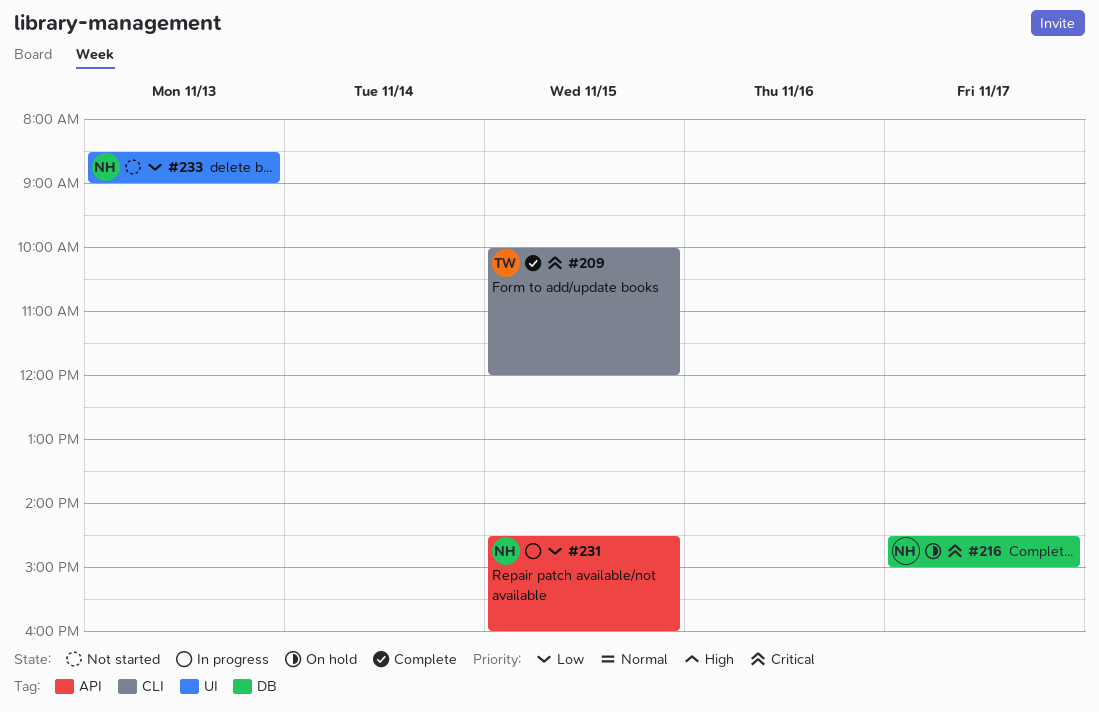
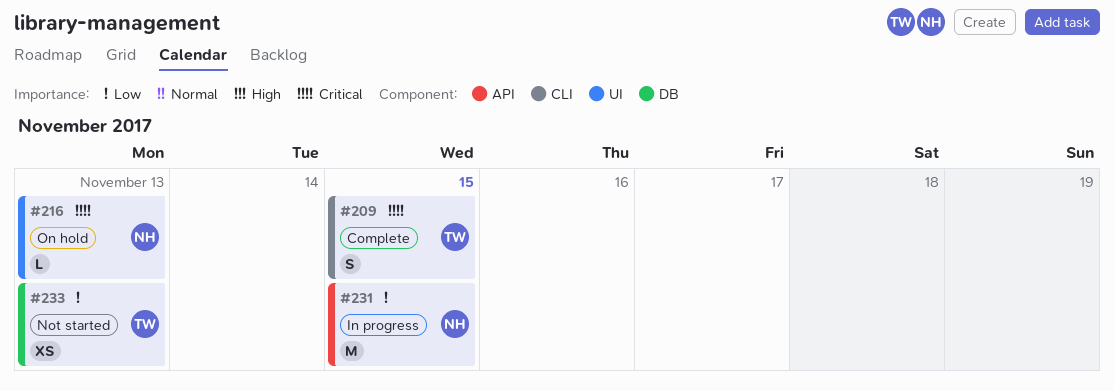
#216, label: DB -> UI
#216, day: Nov 17 -> Nov 13
#233, owner: NH -> TW
#233, label: UI -> DB

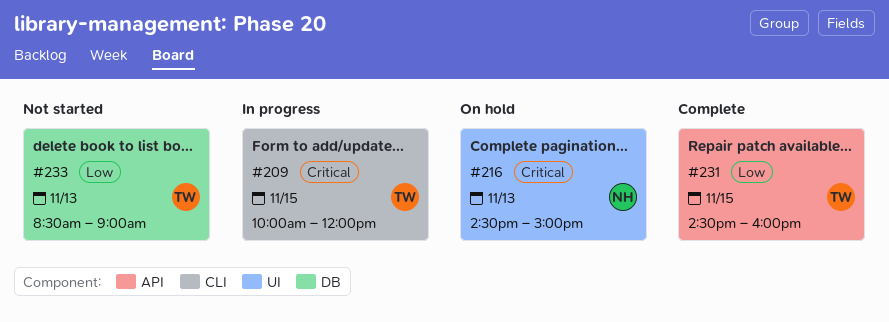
#209, status: Complete -> In progress
#231, status: In progress -> Complete
#231, owner: NH -> TW

